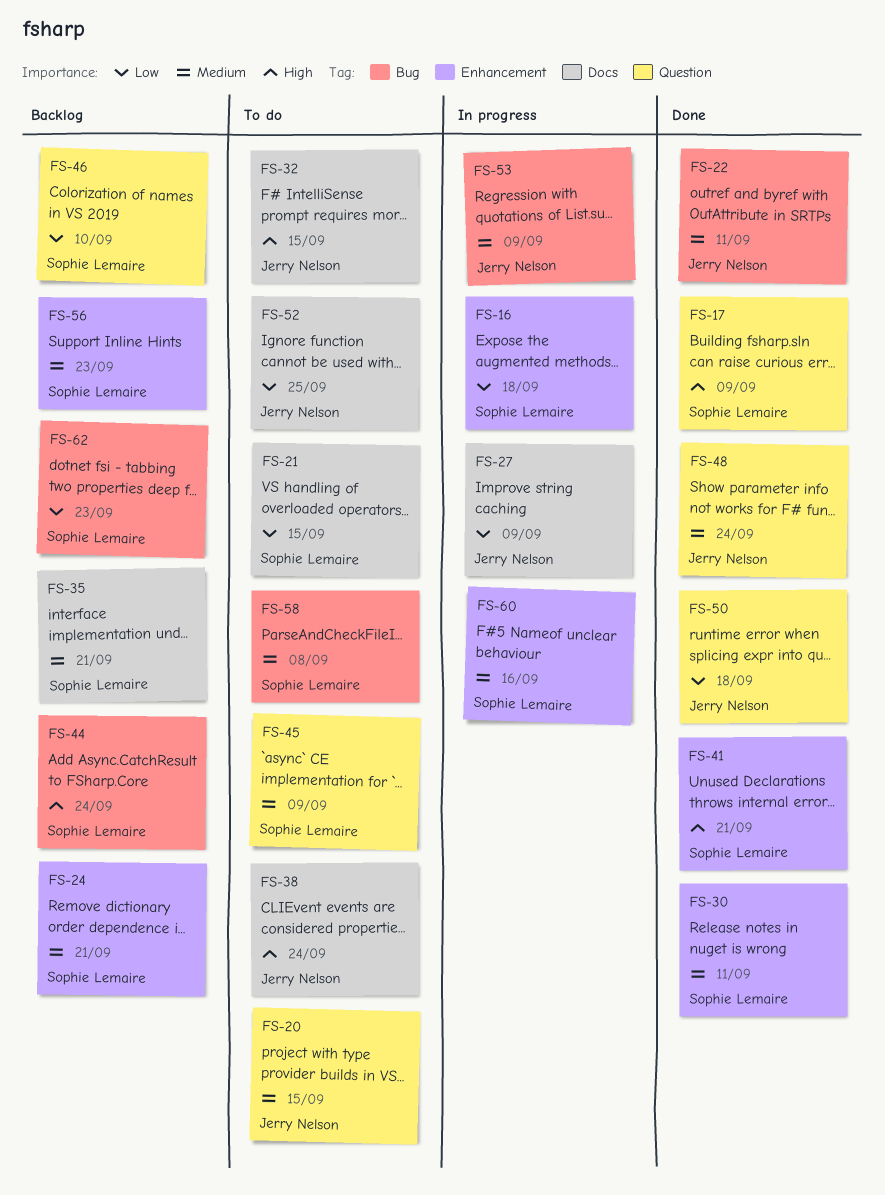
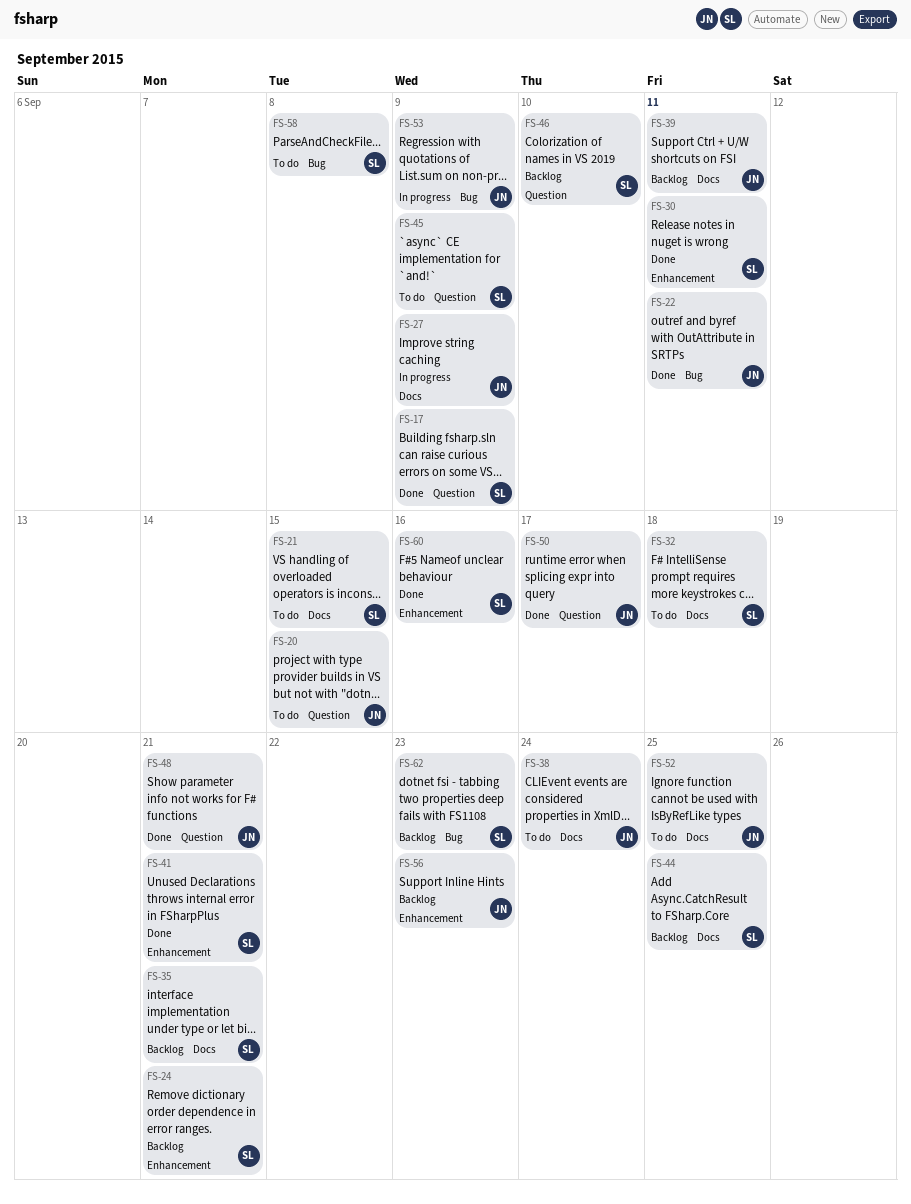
FS-16: present -> none
FS-32, owner: Jerry Nelson -> Sophie Lemaire
FS-32, due: Sep 15 -> Sep 18
FS-39: none -> present
FS-44, label: Bug -> Docs
FS-44, due: Sep 24 -> Sep 25
FS-48, due: Sep 24 -> Sep 21
FS-50, due: Sep 18 -> Sep 17
FS-56, owner: Sophie Lemaire -> Jerry Nelson
FS-60, status: In progress -> Done

